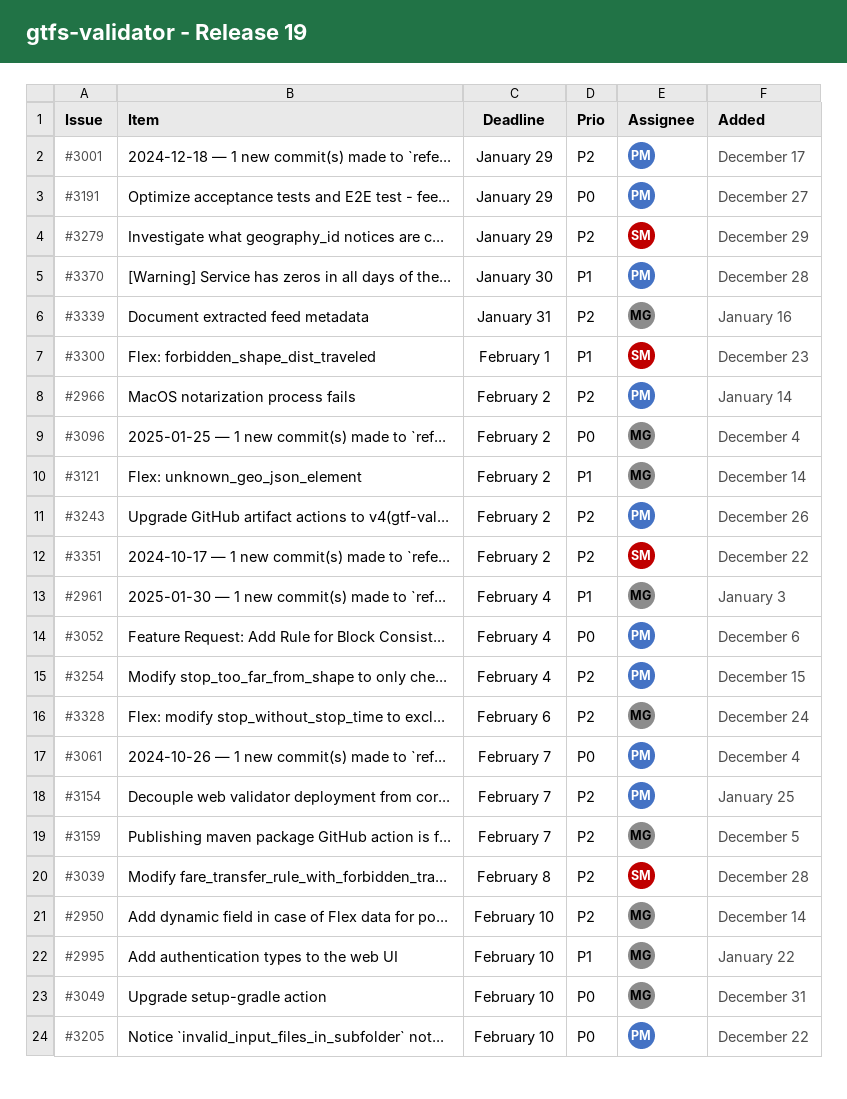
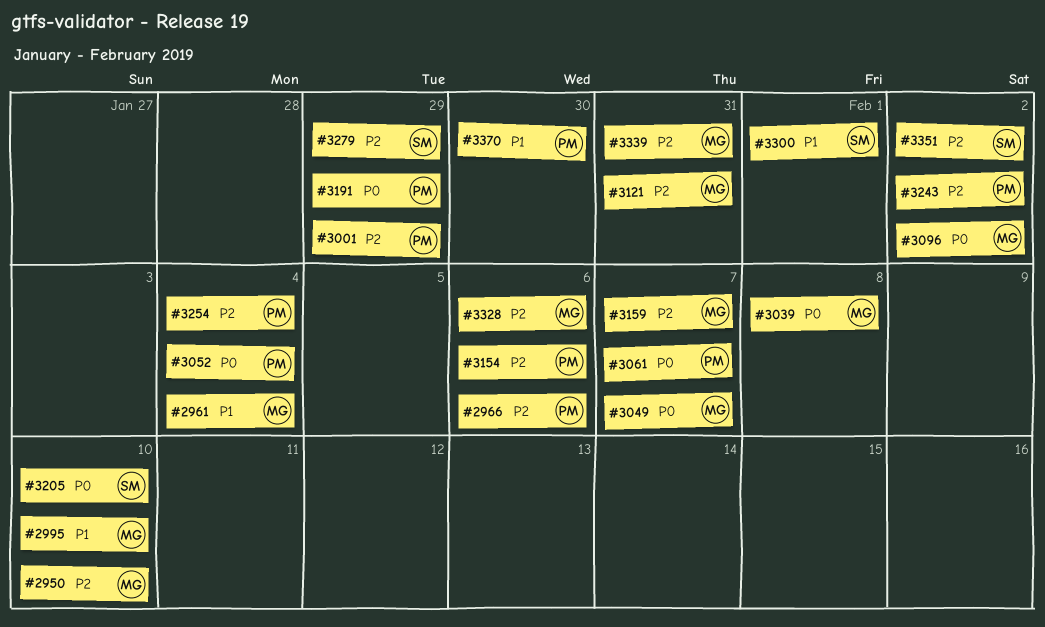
#2966, due: Feb 2 -> Feb 6
#3039, owner: SM -> MG
#3039, priority: P2 -> P0
#3049, due: Feb 10 -> Feb 7
#3121, priority: P1 -> P2
#3121, due: Feb 2 -> Jan 31
#3154, due: Feb 7 -> Feb 6
#3205, owner: PM -> SM

